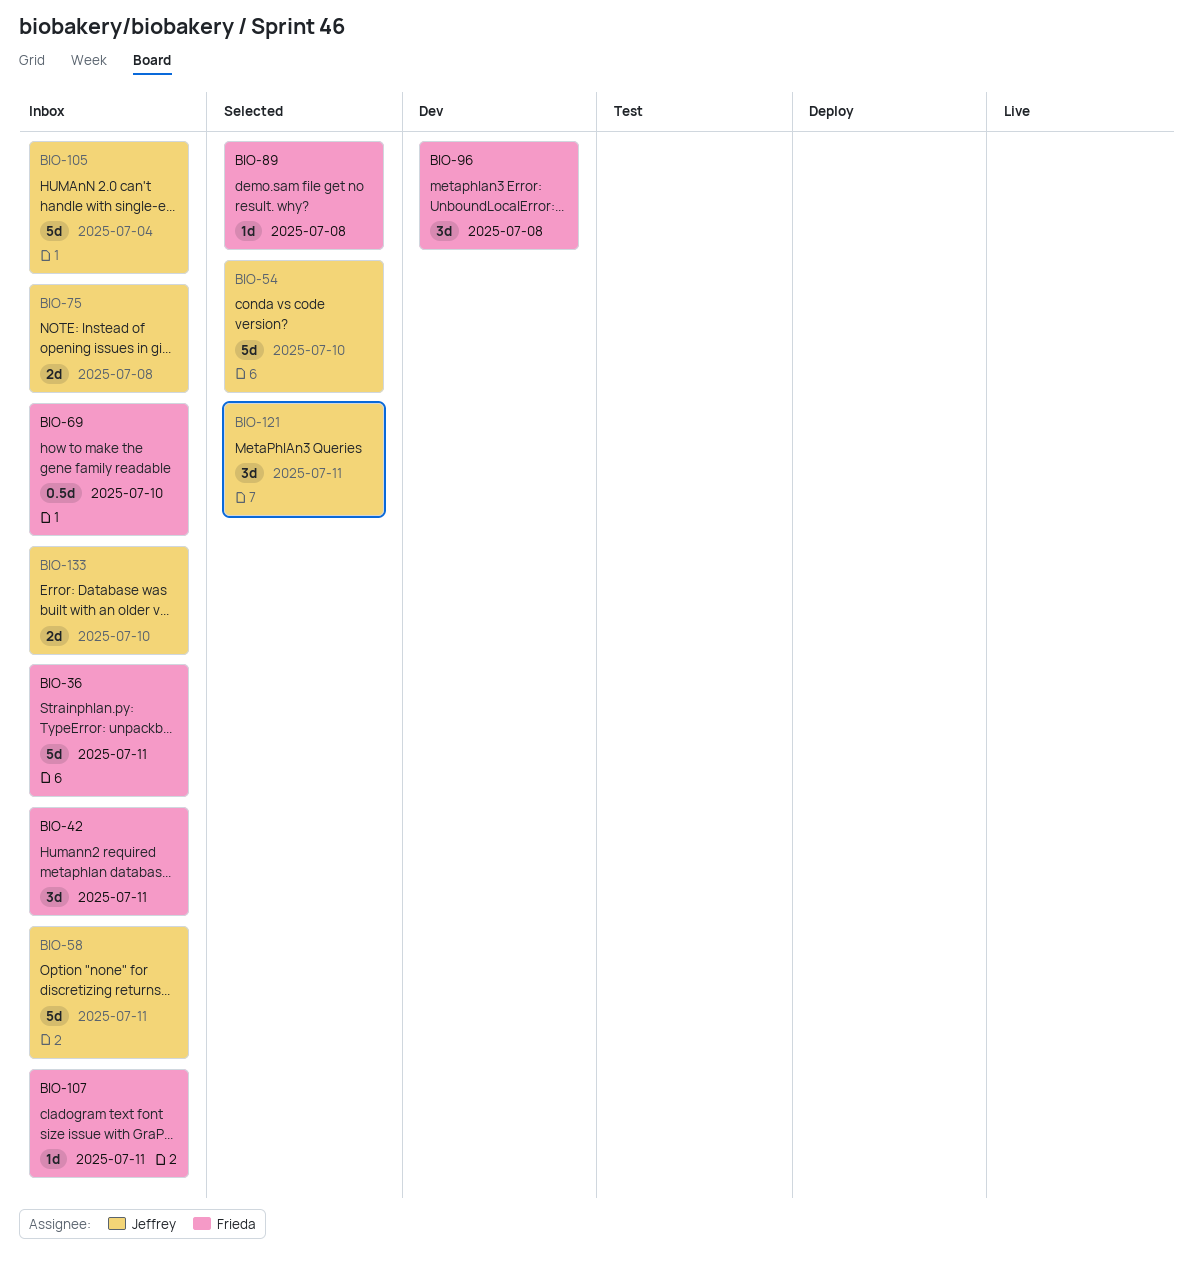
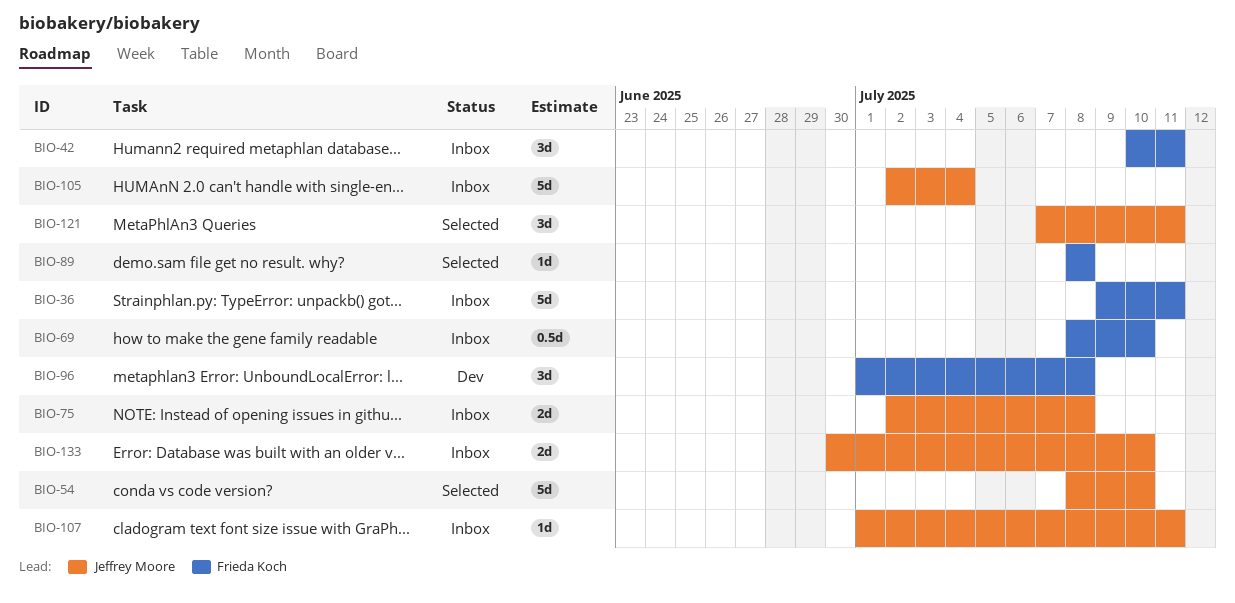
BIO-58: present -> none
BIO-107, owner: Frieda Koch -> Jeffrey Moore

